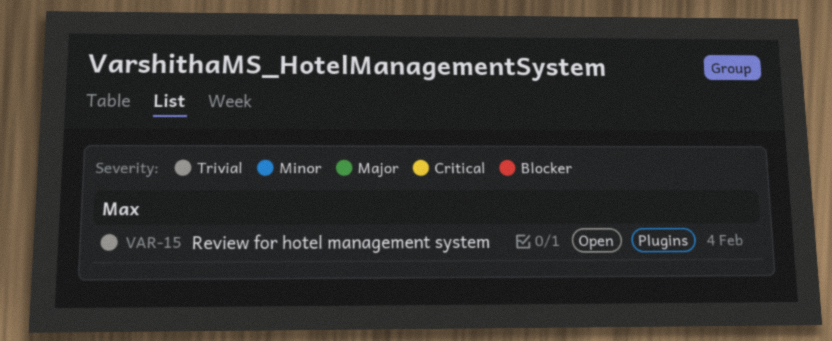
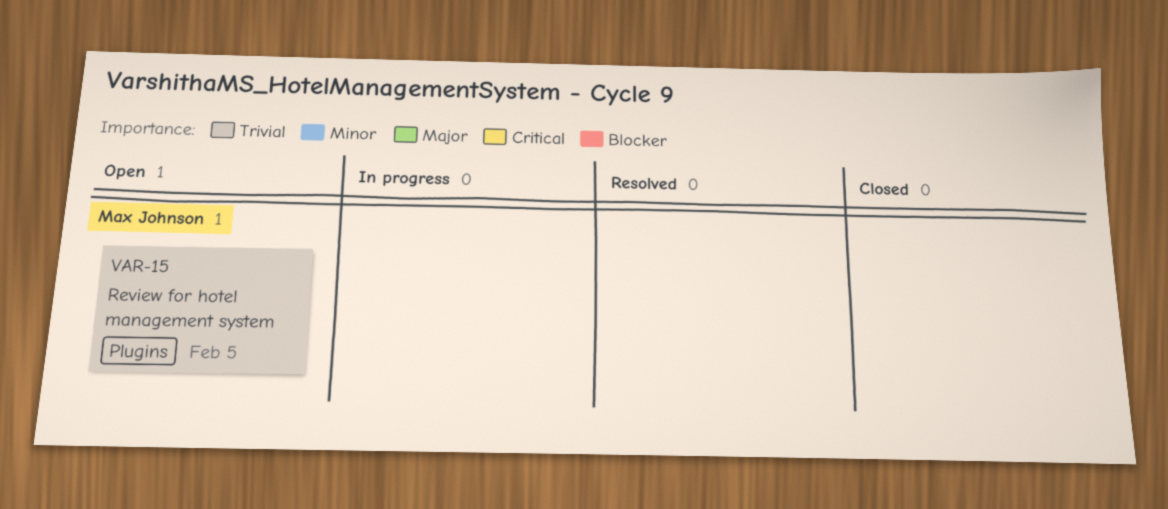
VAR-15, due: Feb 4 -> Feb 5

